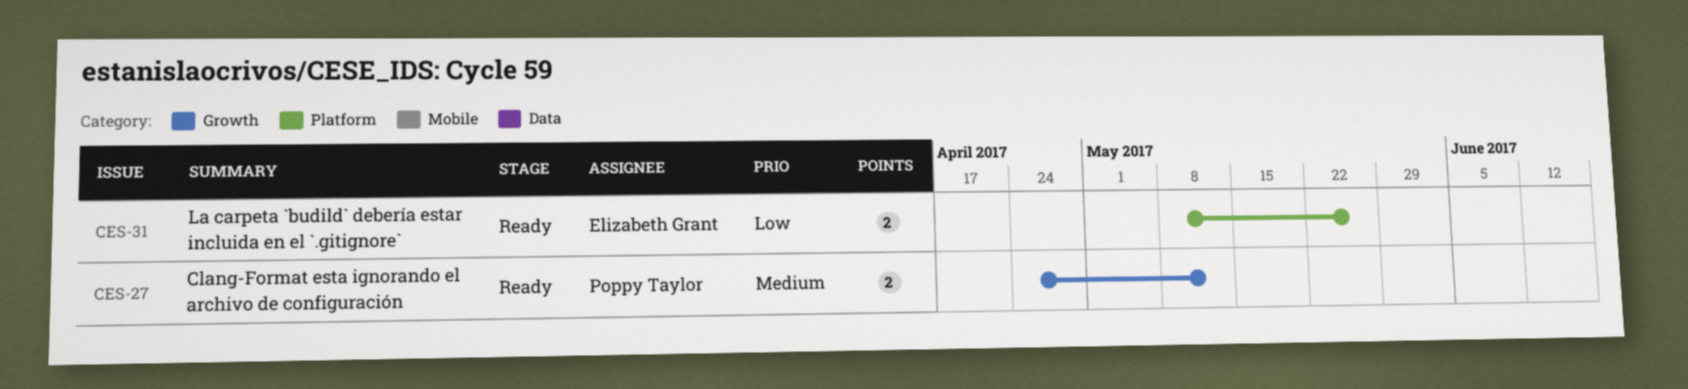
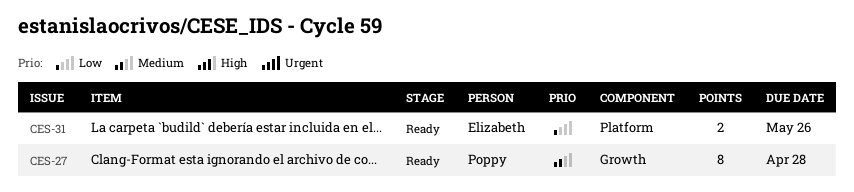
CES-27, estimate: 2 -> 8
CES-27, due: May 12 -> Apr 28

